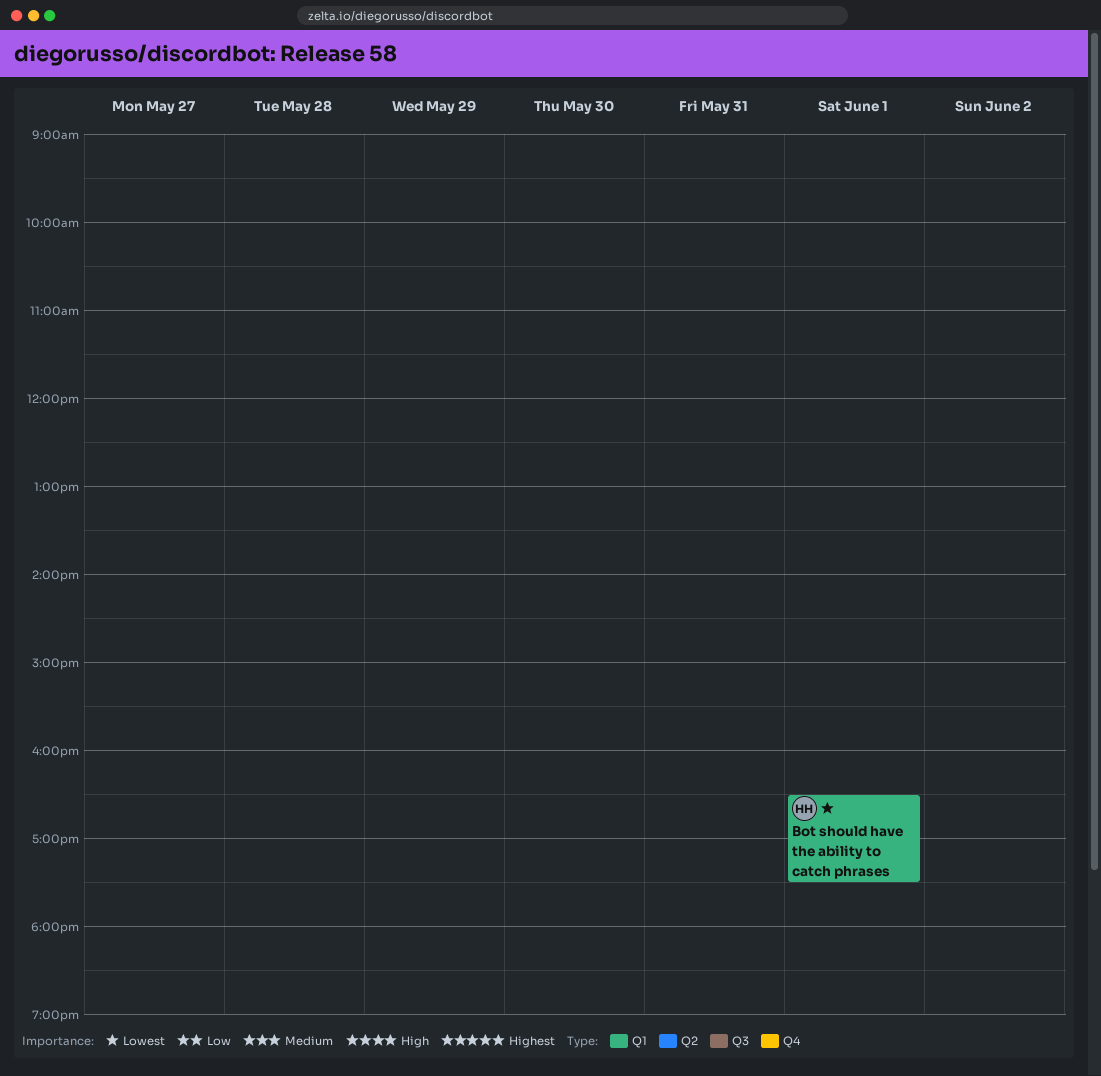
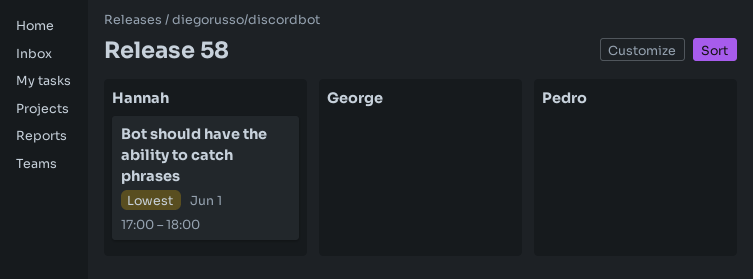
Bot should have the ability to catch phrases, begins: 16:30 -> 17:00
Bot should have the ability to catch phrases, ends: 17:30 -> 18:00

